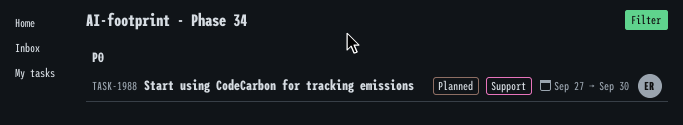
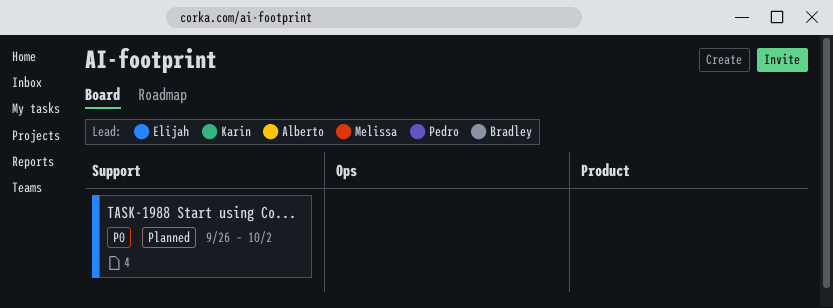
TASK-1988, start: Sep 27 -> Sep 26
TASK-1988, due: Sep 30 -> Oct 2

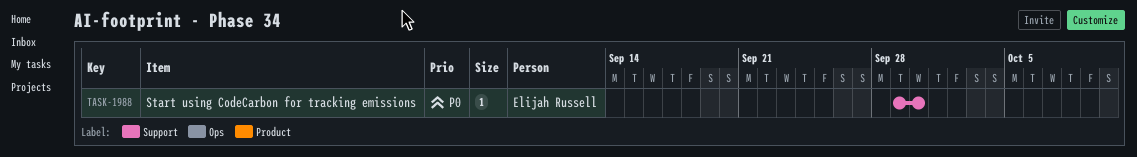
TASK-1988, start: Sep 26 -> Sep 29
TASK-1988, due: Oct 2 -> Sep 30

